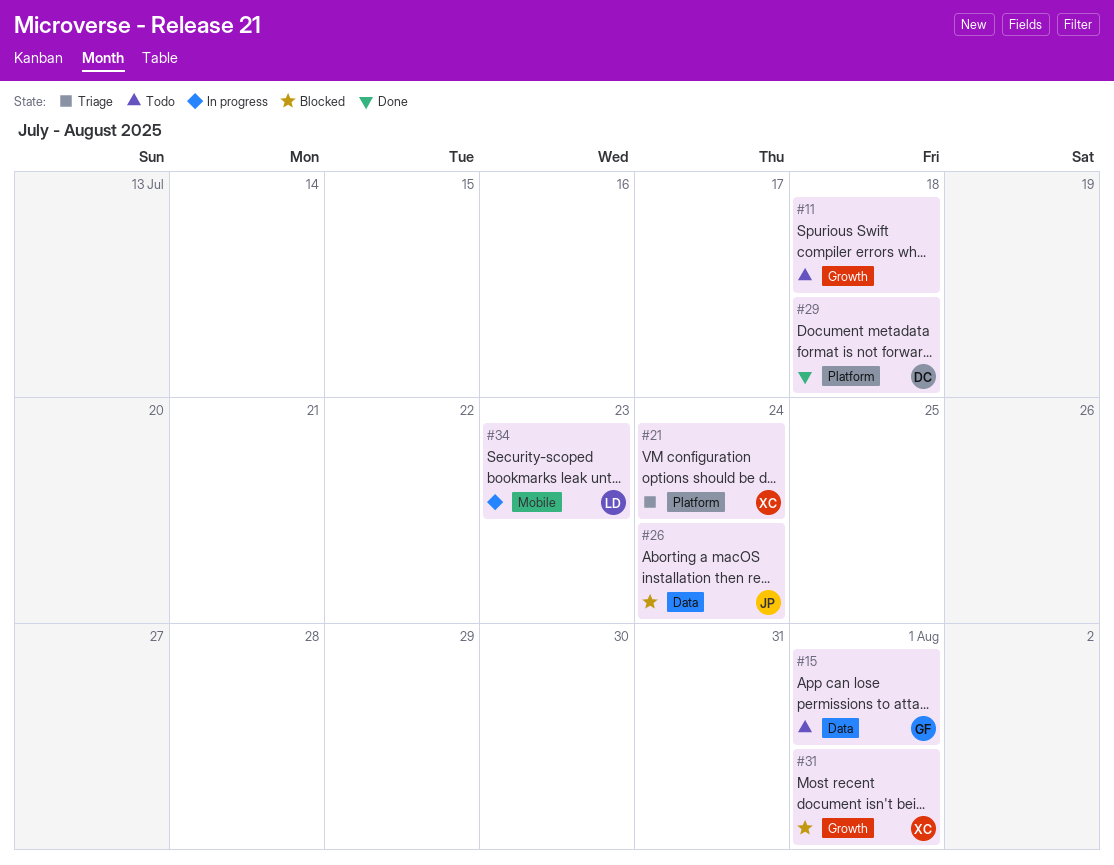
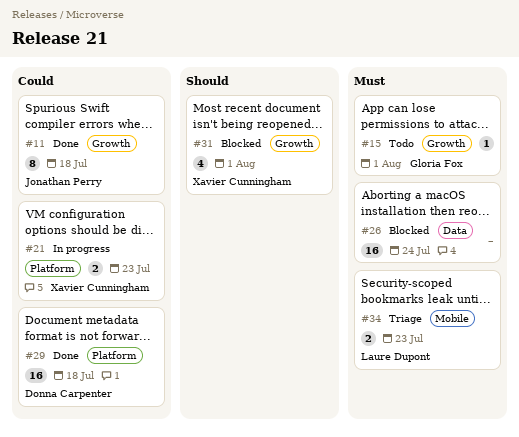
#11, status: Todo -> Done
#11, owner: none -> Jonathan Perry
#15, label: Data -> Growth
#21, status: Triage -> In progress
#21, due: Jul 24 -> Jul 23
#26, owner: Jonathan Perry -> none
#34, status: In progress -> Triage

